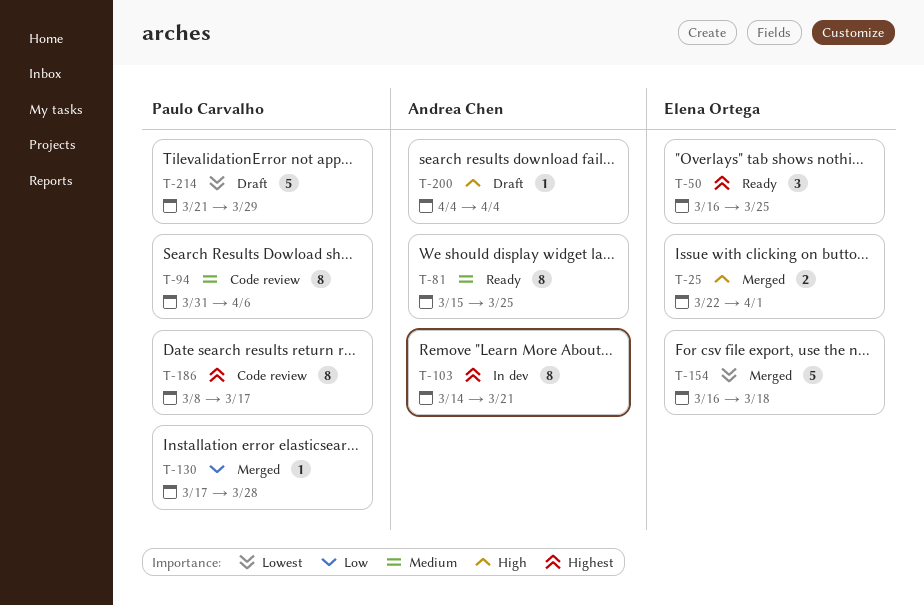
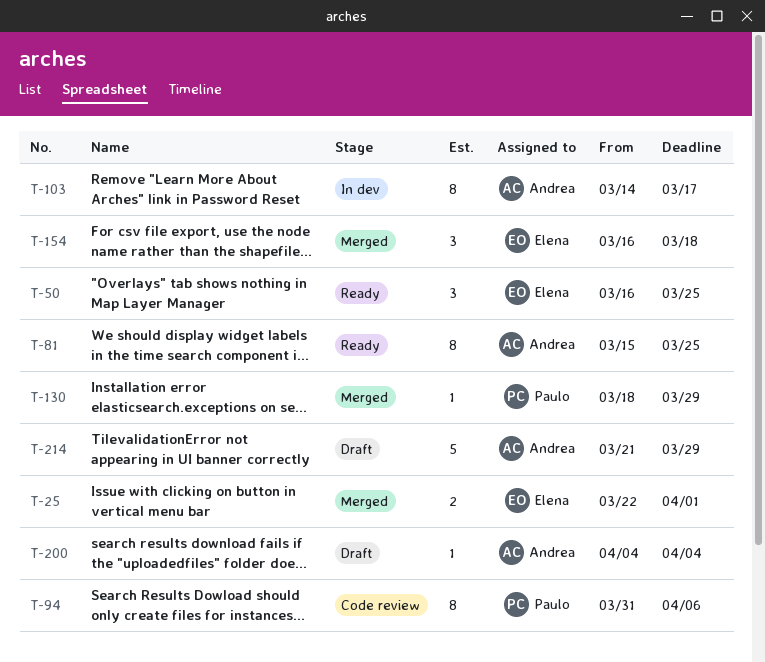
T-103, due: Mar 21 -> Mar 17
T-130, start: Mar 17 -> Mar 18
T-130, due: Mar 28 -> Mar 29
T-154, estimate: 5 -> 3
T-186: present -> none
T-214, owner: Paulo Carvalho -> Andrea Chen

